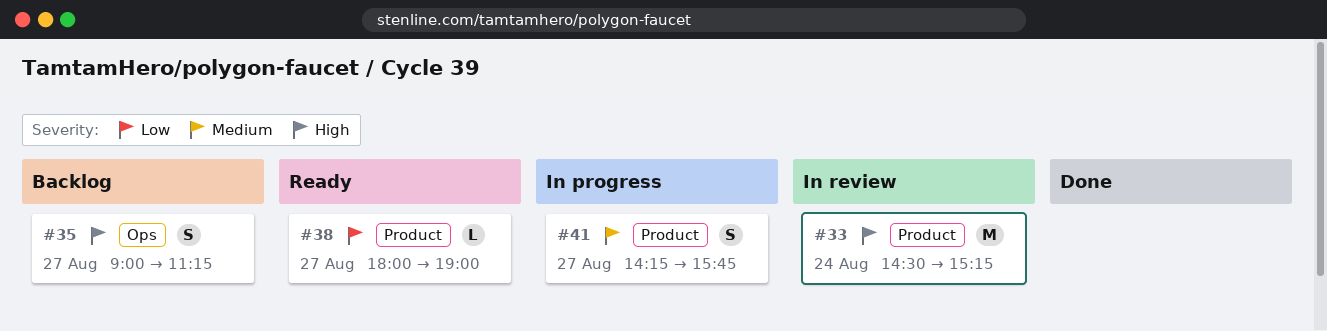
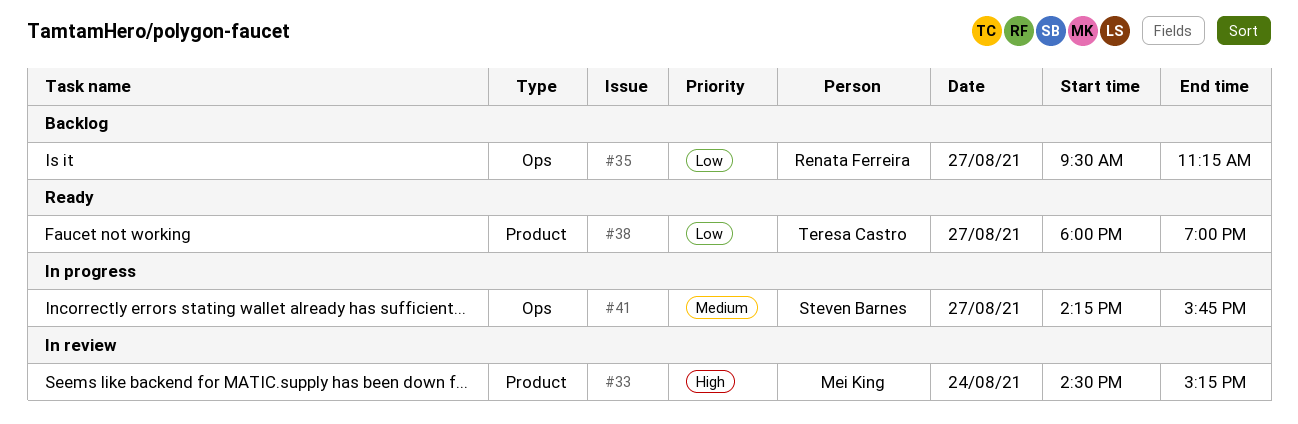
#35, priority: High -> Low
#35, begins: 09:00 -> 09:30
#41, label: Product -> Ops

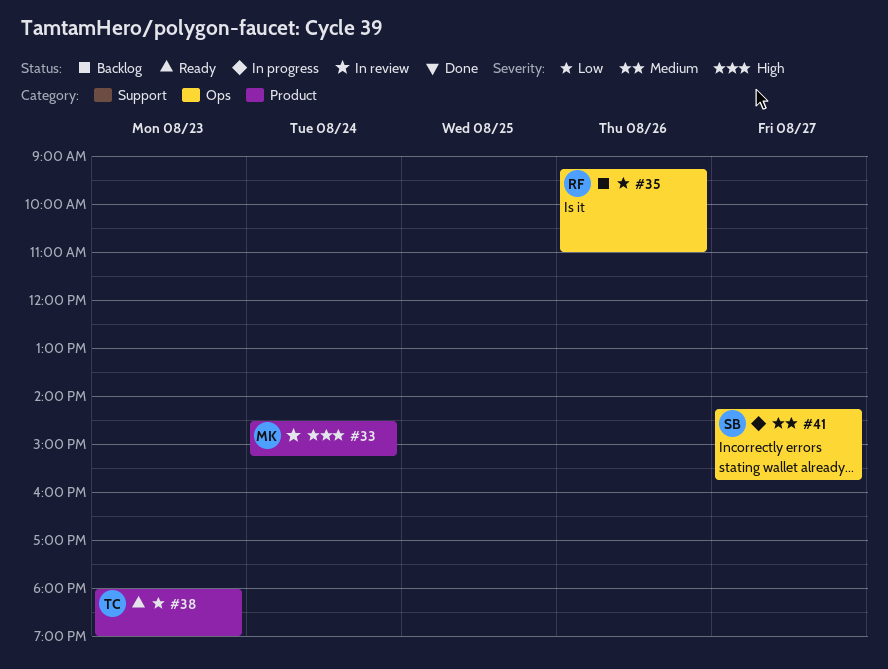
#35, day: Aug 27 -> Aug 26
#35, begins: 09:30 -> 09:15
#35, ends: 11:15 -> 11:00
#38, day: Aug 27 -> Aug 23

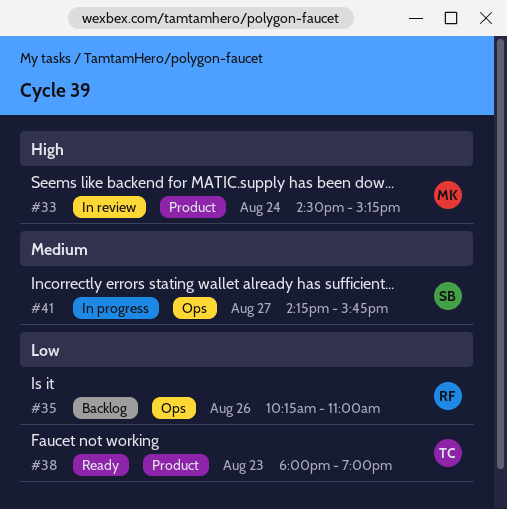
#35, begins: 09:15 -> 10:15

